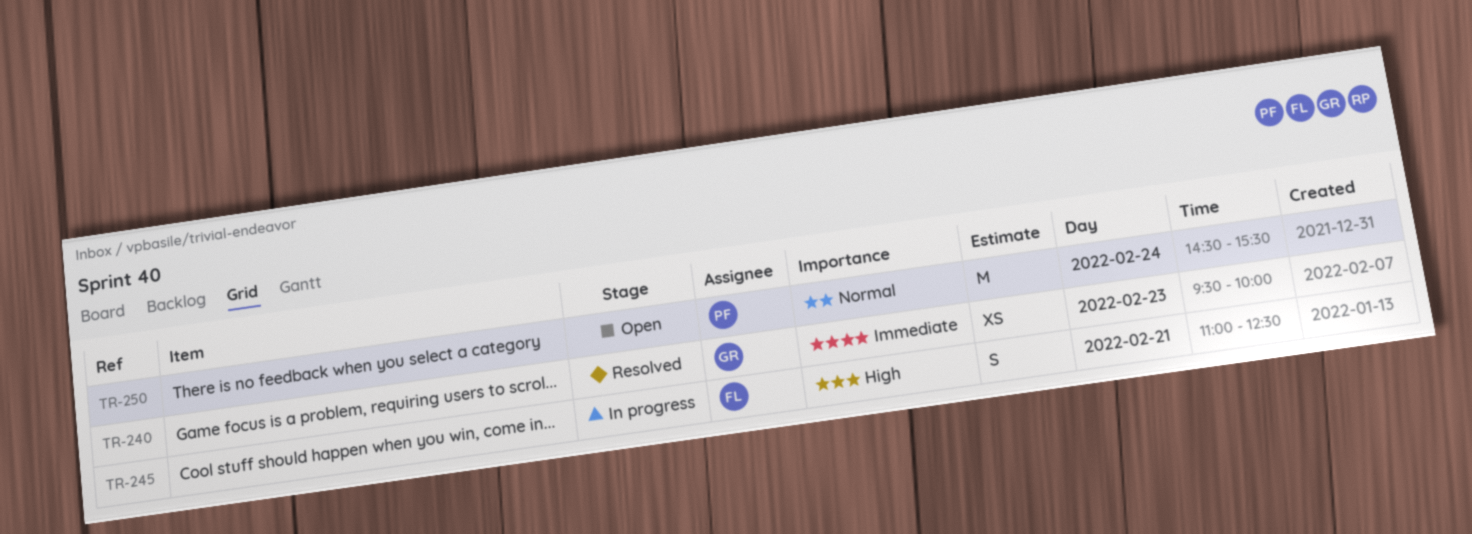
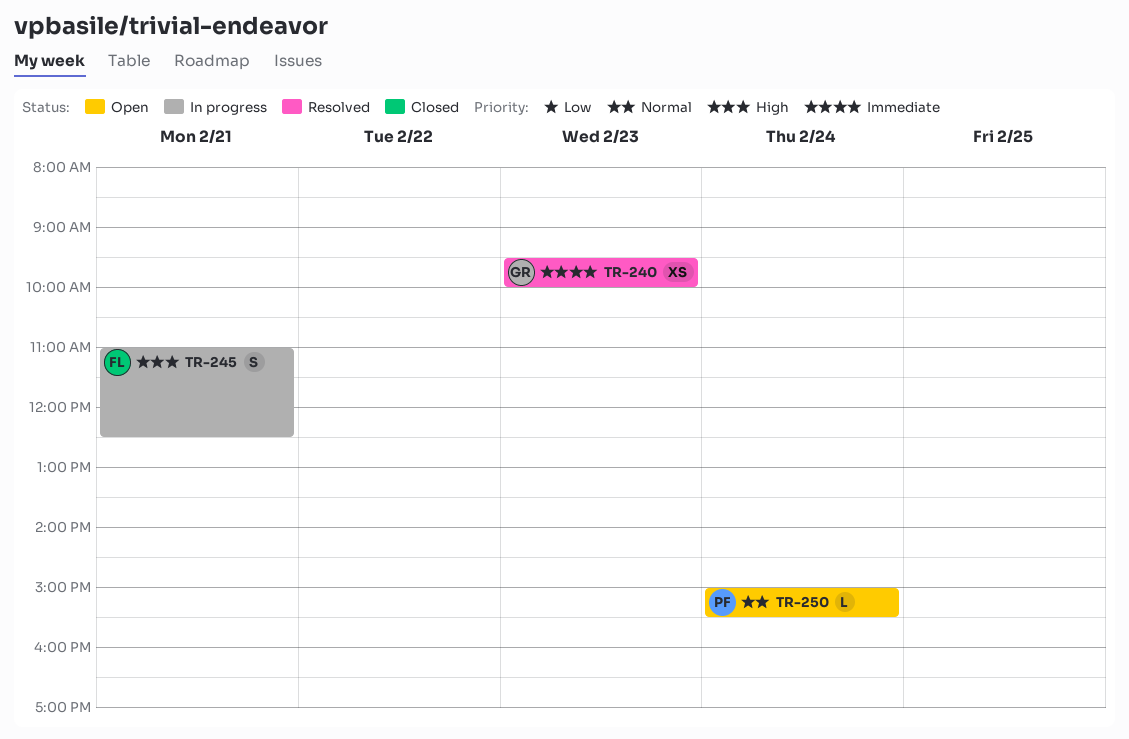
TR-250, estimate: M -> L
TR-250, begins: 14:30 -> 15:00

